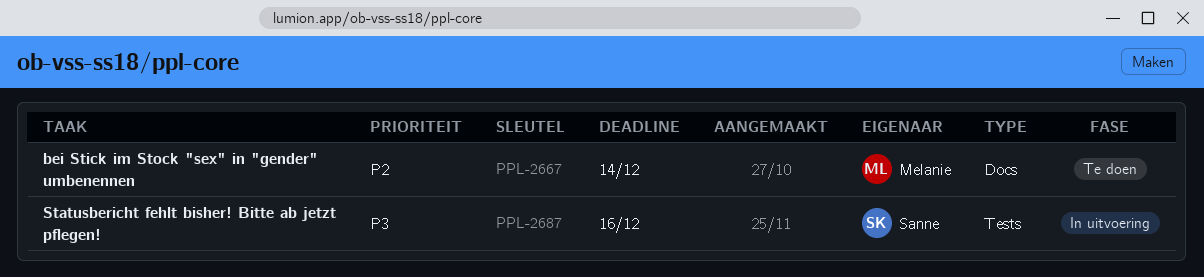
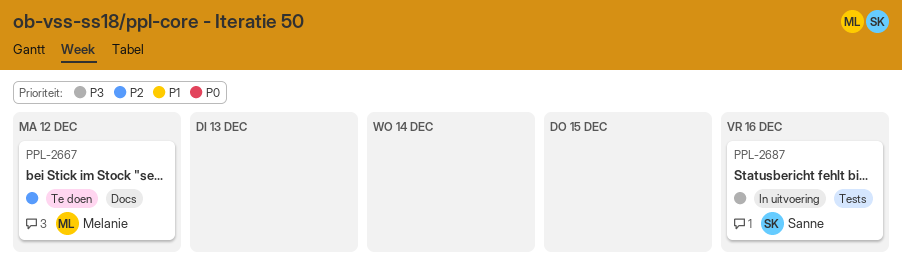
PPL-2667, due: Dec 14 -> Dec 12

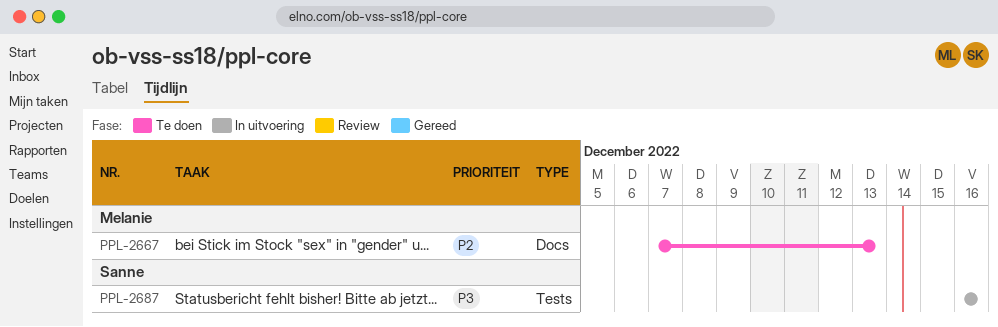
PPL-2667, due: Dec 12 -> Dec 13

